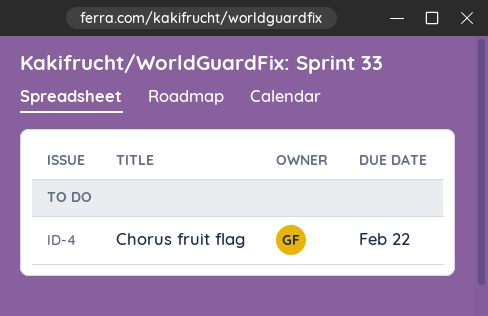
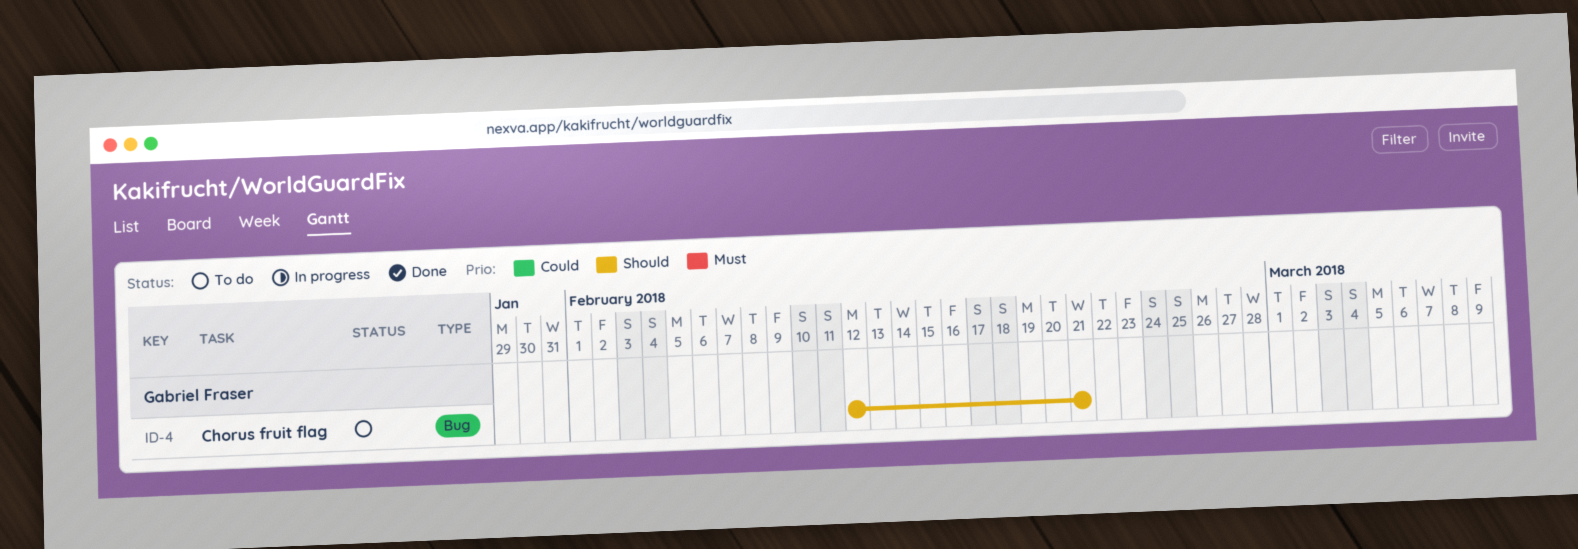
ID-4, due: Feb 22 -> Feb 21

